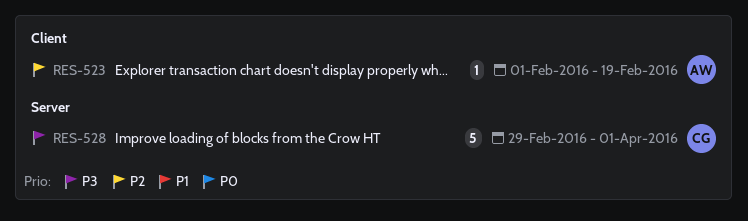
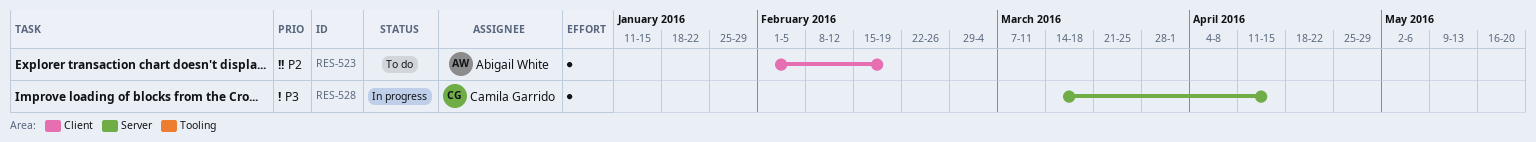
RES-528, estimate: 5 -> 1
RES-528, start: Feb 29 -> Mar 14
RES-528, due: Apr 1 -> Apr 15

